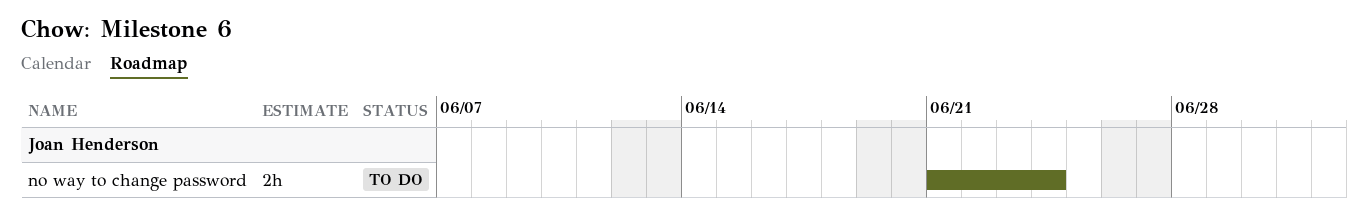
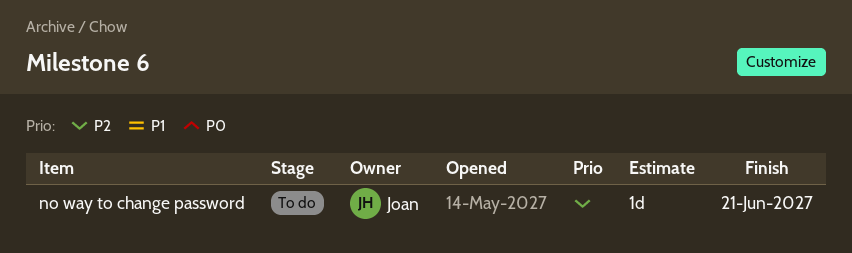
no way to change password, estimate: 2h -> 1d
no way to change password, due: Jun 24 -> Jun 21

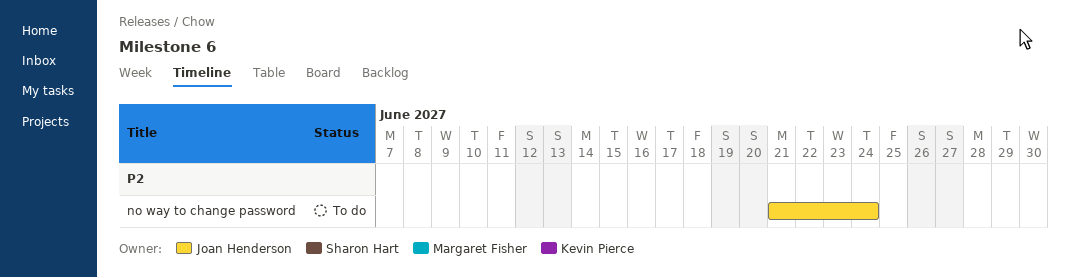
no way to change password, due: Jun 21 -> Jun 24

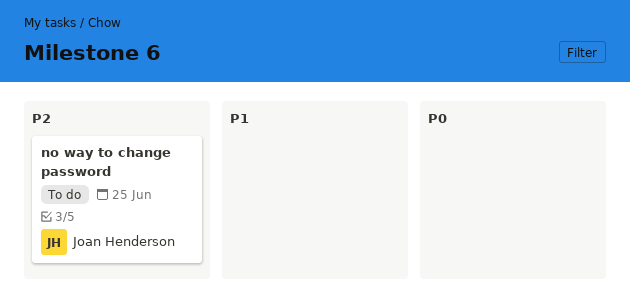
no way to change password, due: Jun 24 -> Jun 25

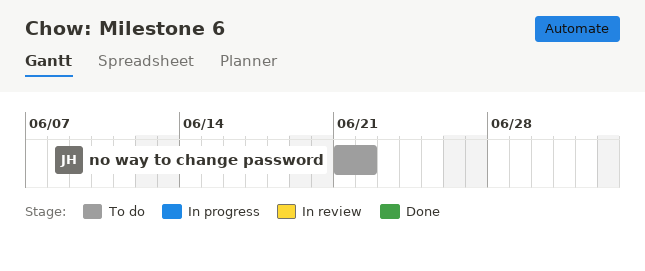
no way to change password, due: Jun 25 -> Jun 22

